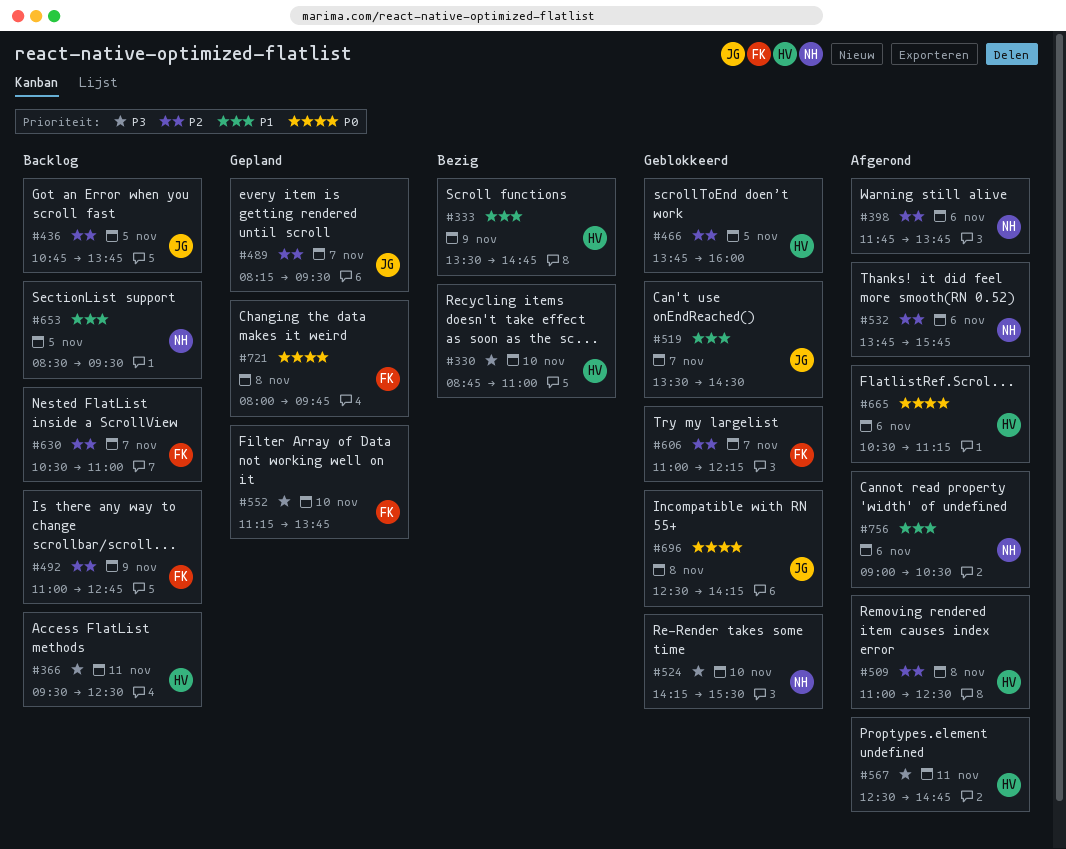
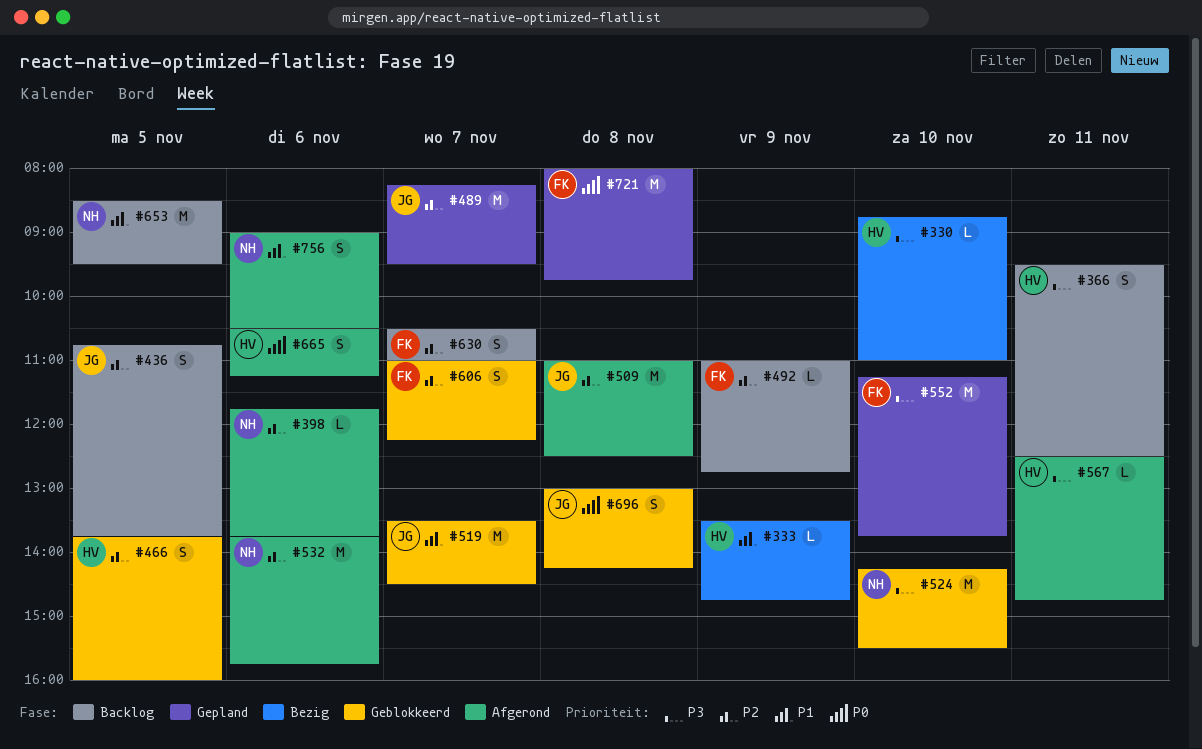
#509, owner: HV -> JG
#696, begins: 12:30 -> 13:00

